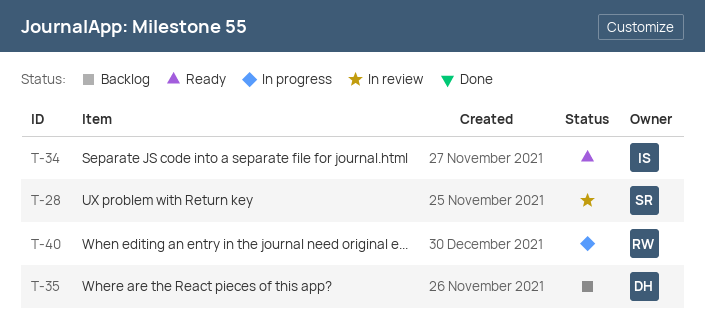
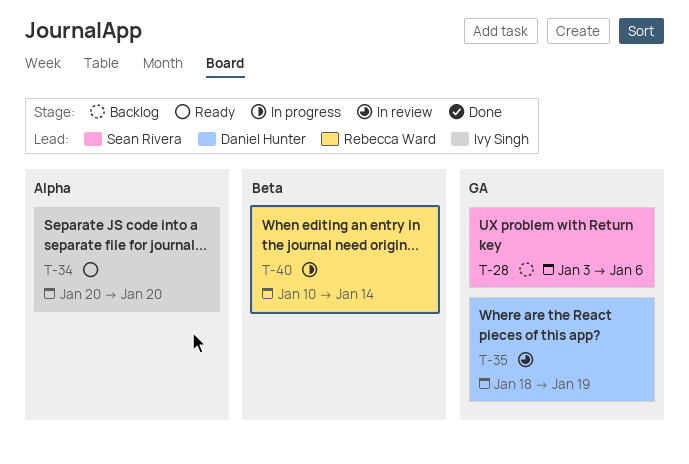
T-28, status: In review -> Backlog
T-35, status: Backlog -> In review

